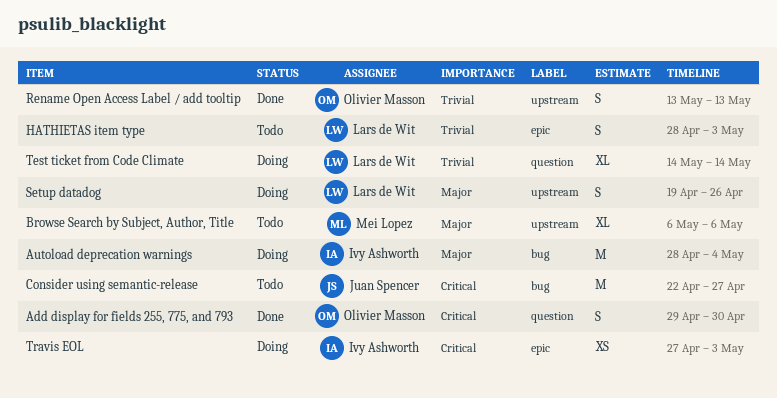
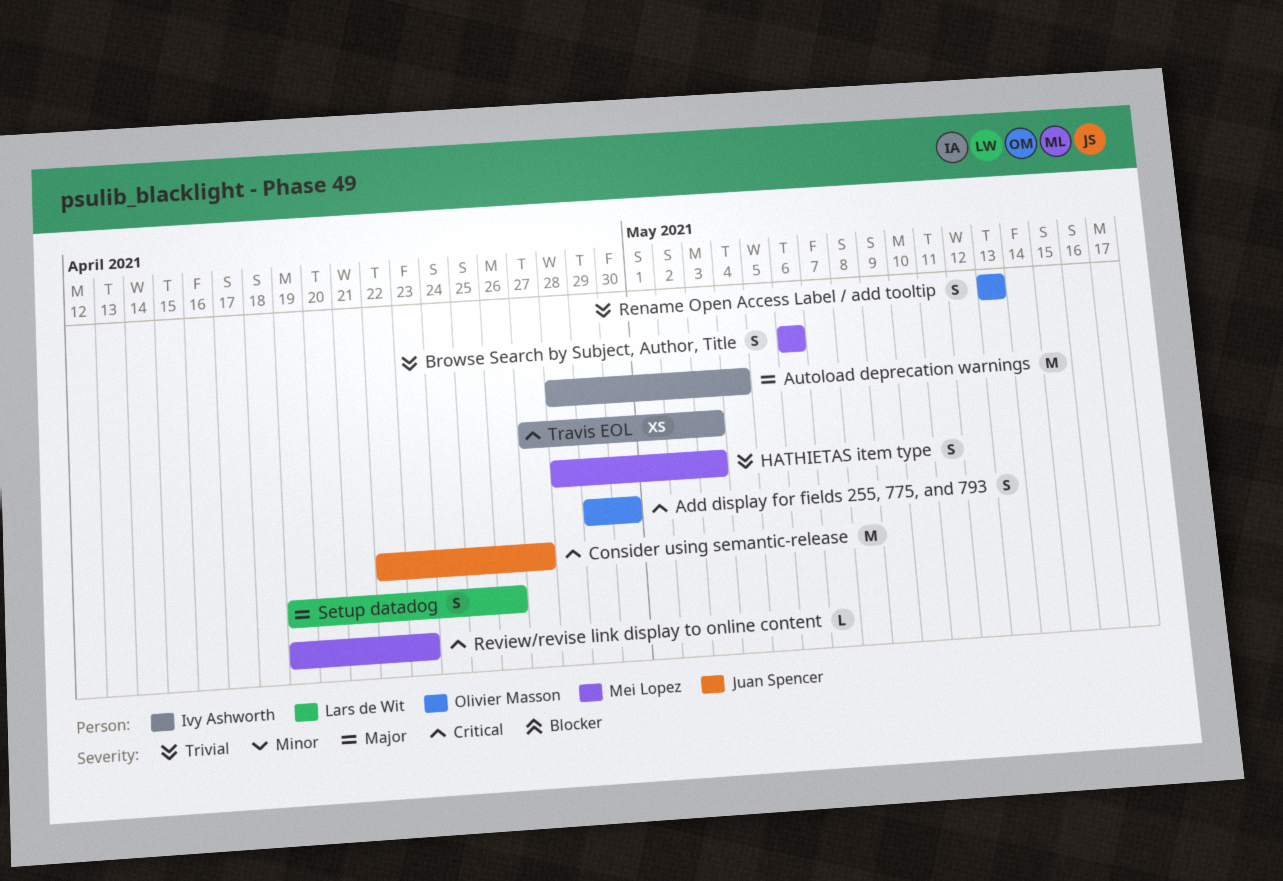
Browse Search by Subject, Author, Title, priority: Major -> Trivial
Browse Search by Subject, Author, Title, estimate: XL -> S
HATHIETAS item type, owner: Lars de Wit -> Mei Lopez
Review/revise link display to online content: none -> present
Test ticket from Code Climate: present -> none

